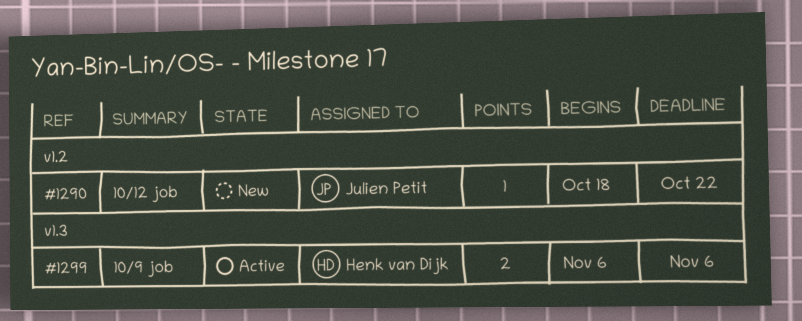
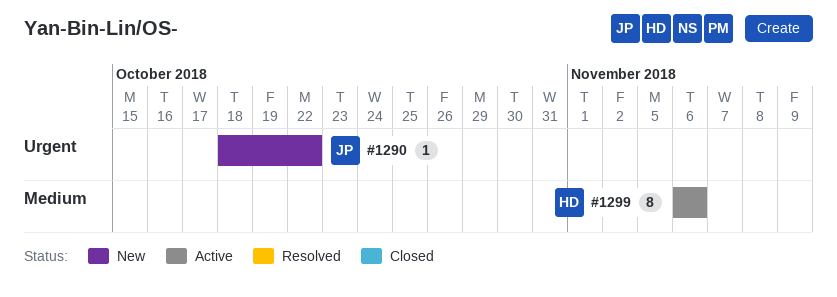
#1299, estimate: 2 -> 8

